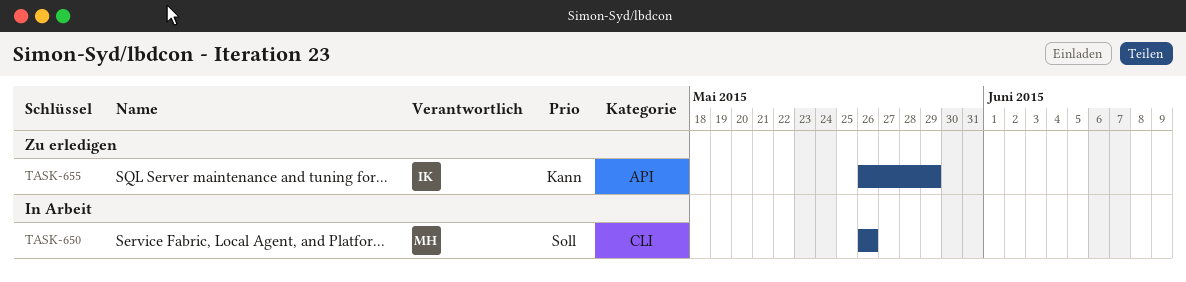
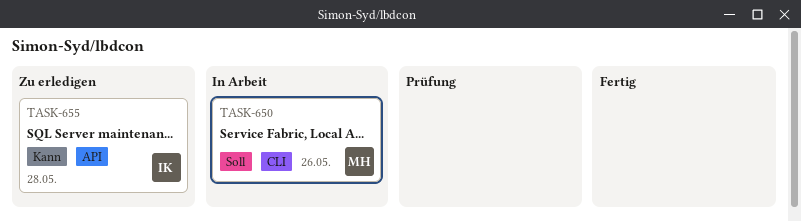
TASK-655, due: May 29 -> May 28

